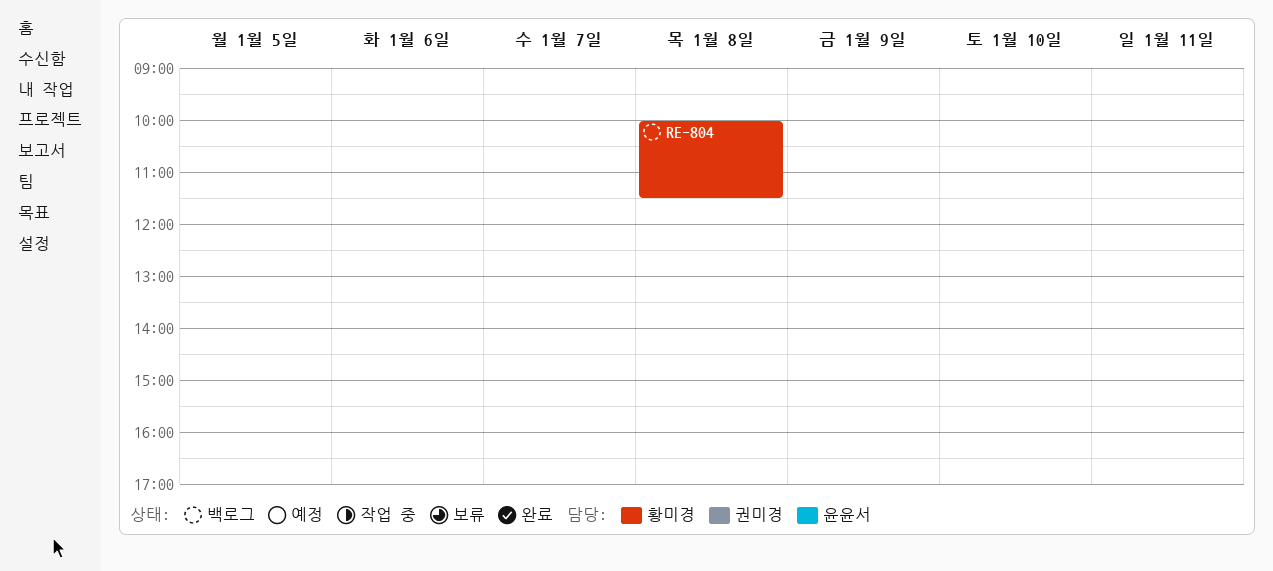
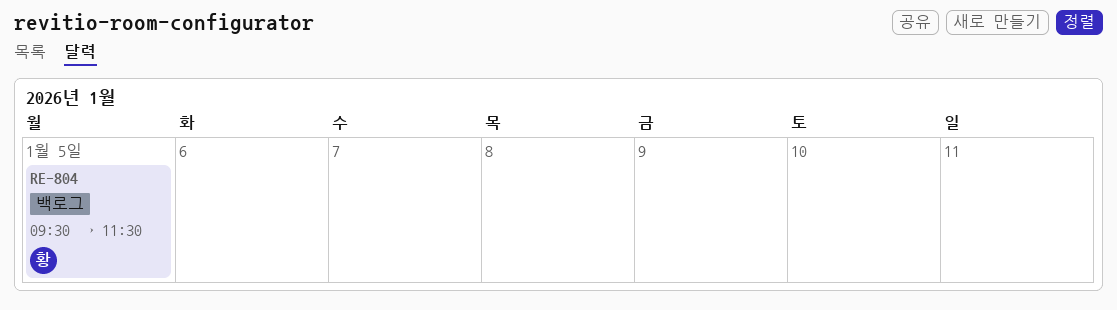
RE-804, day: Jan 8 -> Jan 5
RE-804, begins: 10:00 -> 09:30

